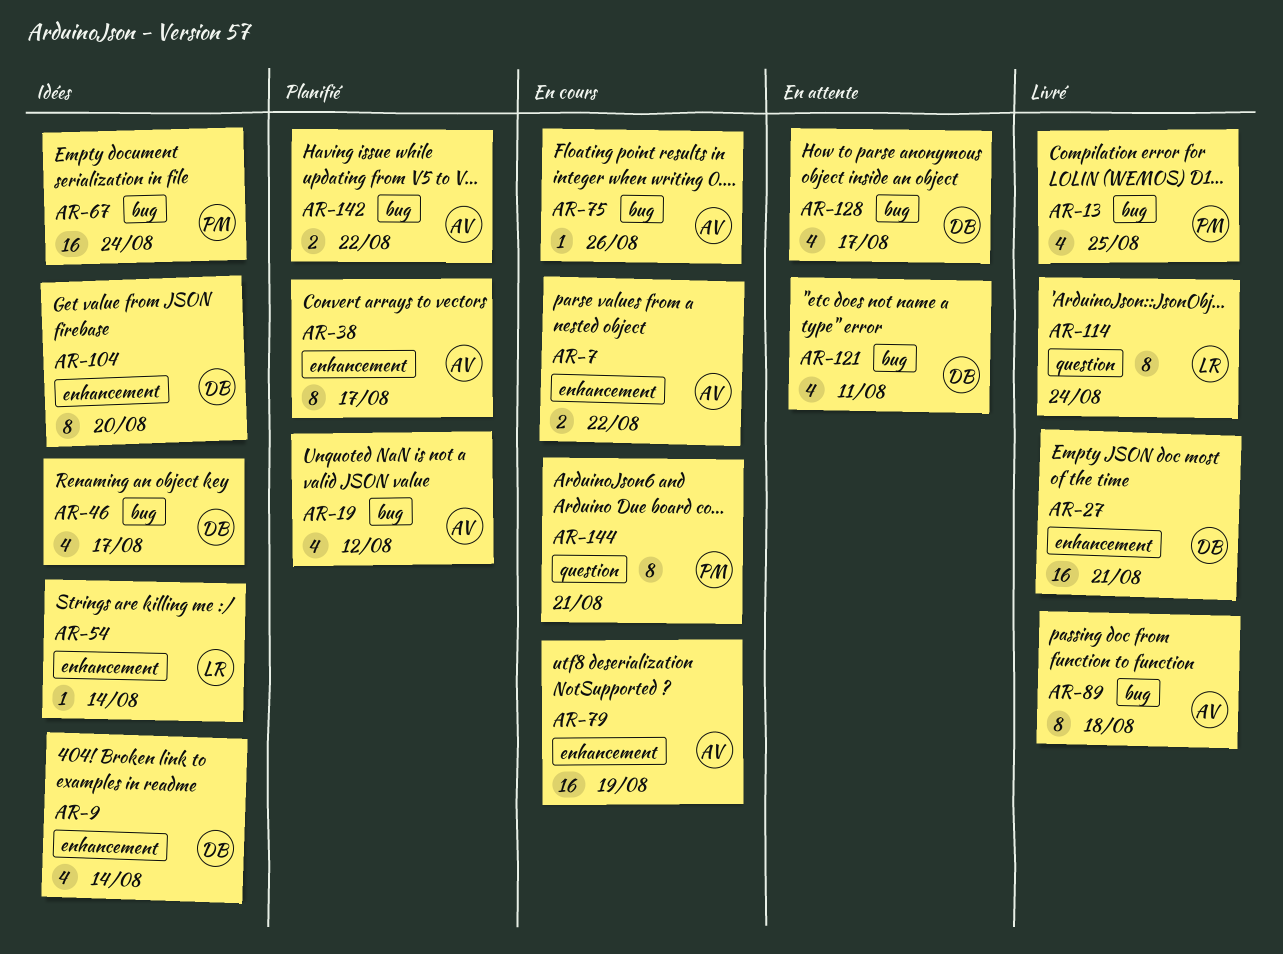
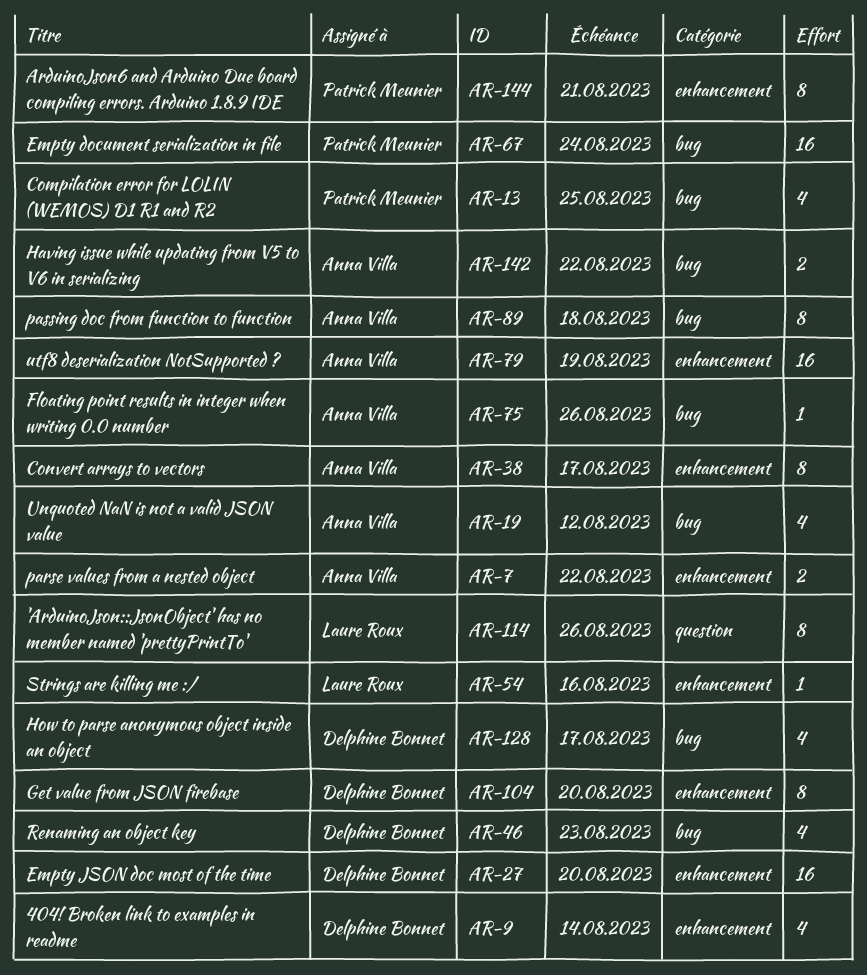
AR-27, due: Aug 21 -> Aug 20
AR-46, due: Aug 17 -> Aug 23
AR-54, due: Aug 14 -> Aug 16
AR-114, due: Aug 24 -> Aug 26
AR-121: present -> none
AR-144, label: question -> enhancement

